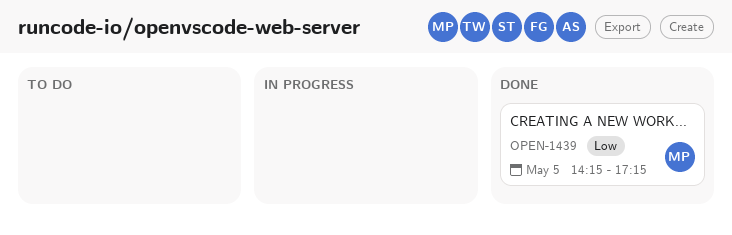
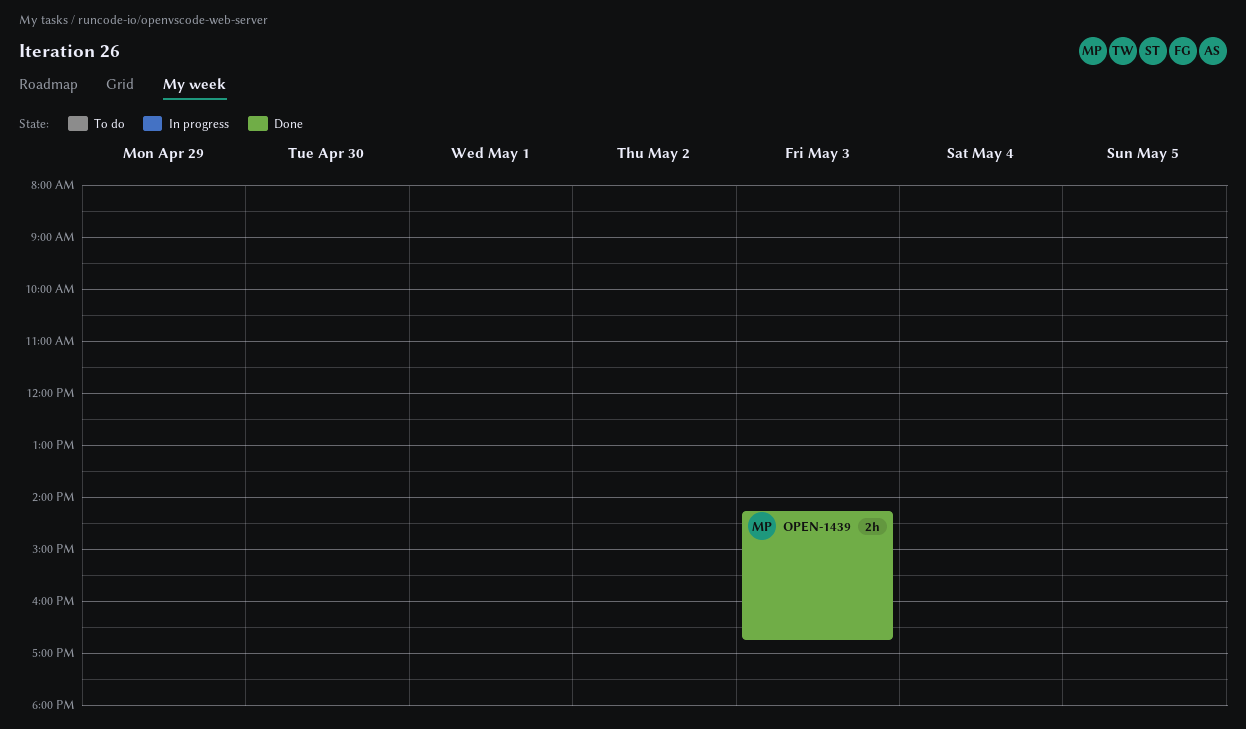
OPEN-1439, day: May 5 -> May 3
OPEN-1439, ends: 17:15 -> 16:45

